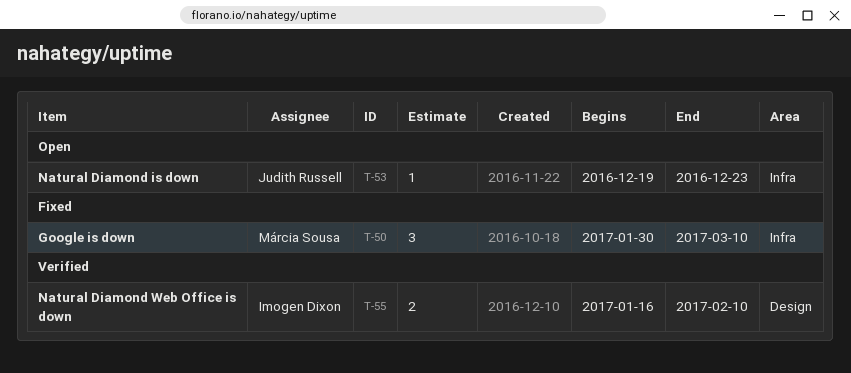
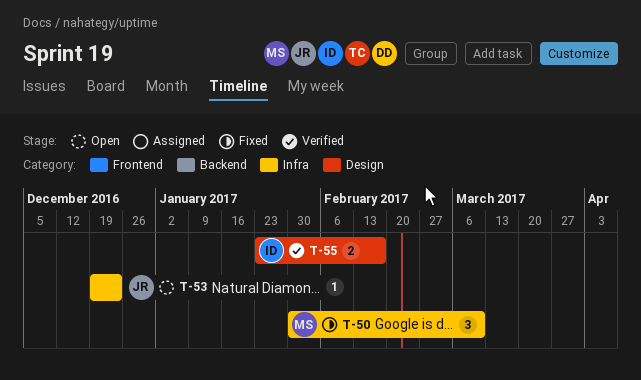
T-55, start: Jan 16 -> Jan 23
T-55, due: Feb 10 -> Feb 17

